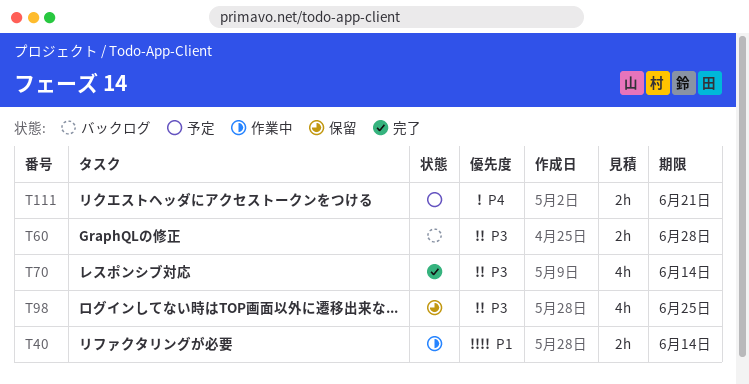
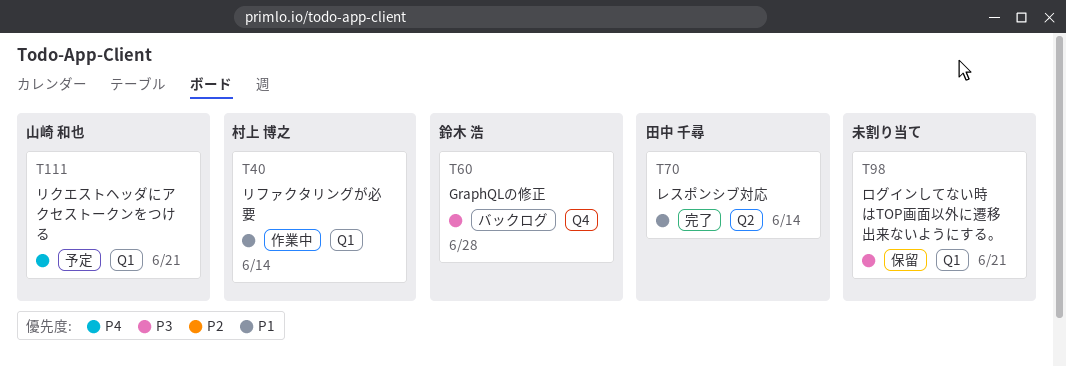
T70, priority: P3 -> P1
T98, due: Jun 25 -> Jun 21

